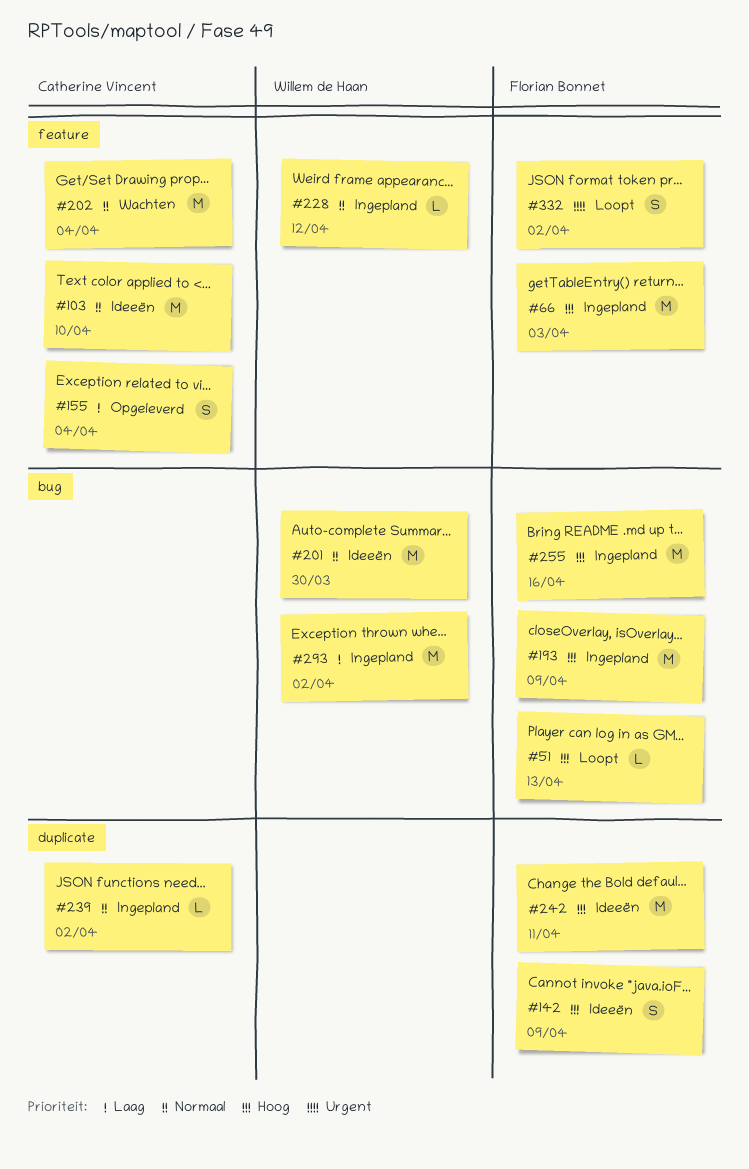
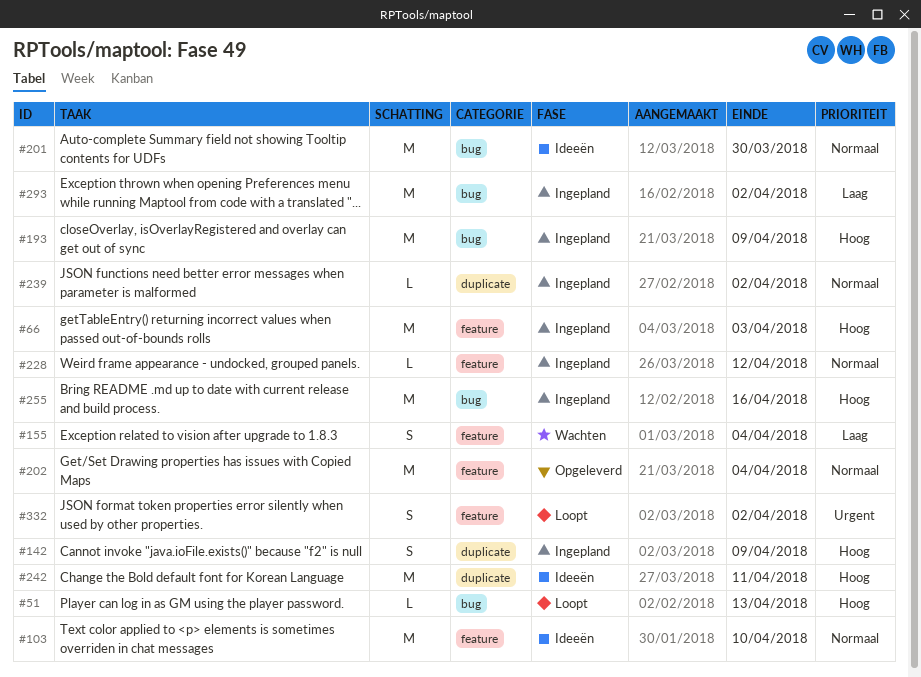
#142, status: Ideeën -> Ingepland
#155, status: Opgeleverd -> Wachten
#202, status: Wachten -> Opgeleverd

